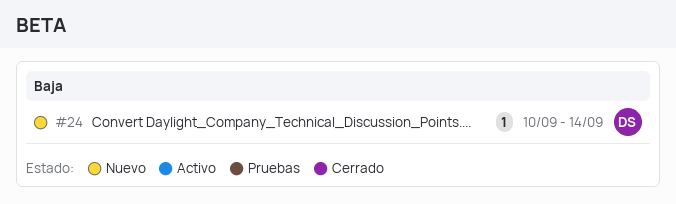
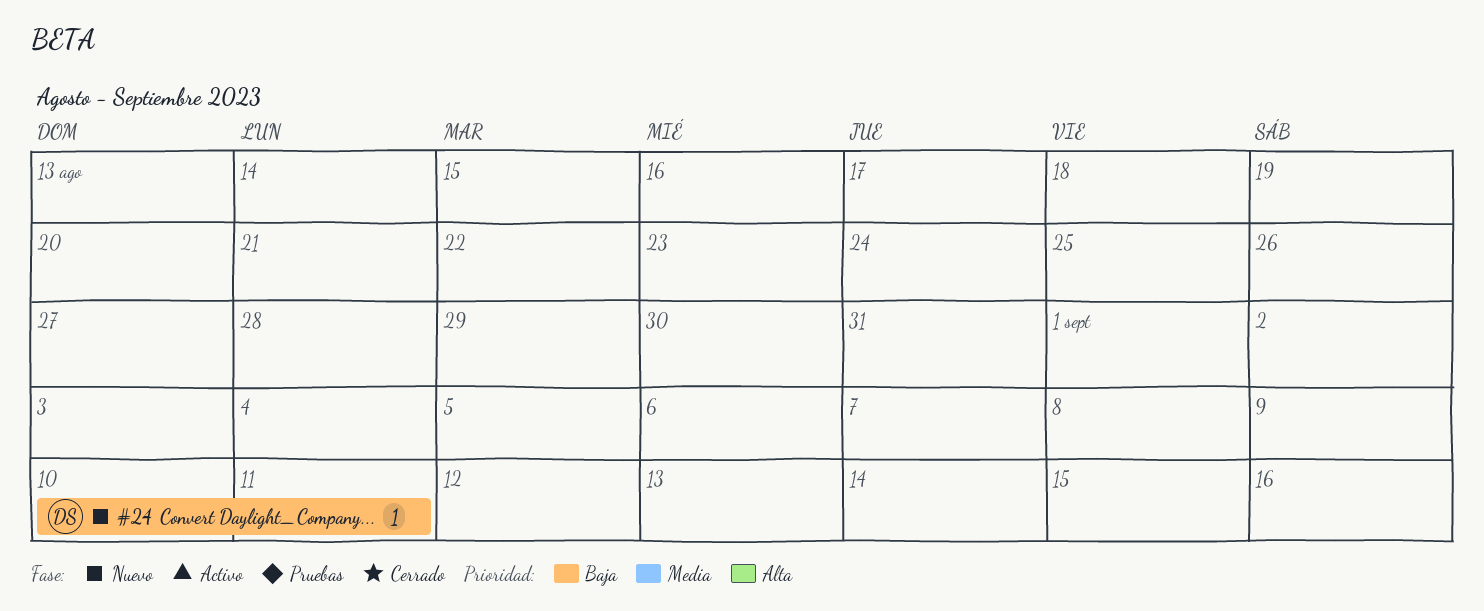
#24, due: Sep 14 -> Sep 11

